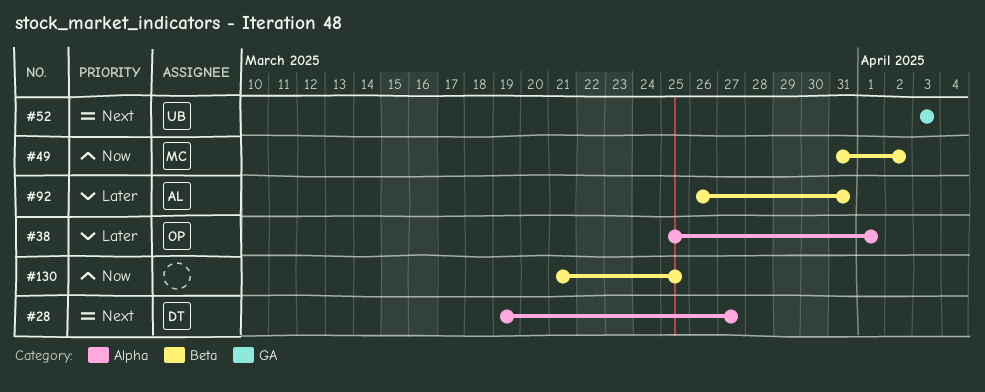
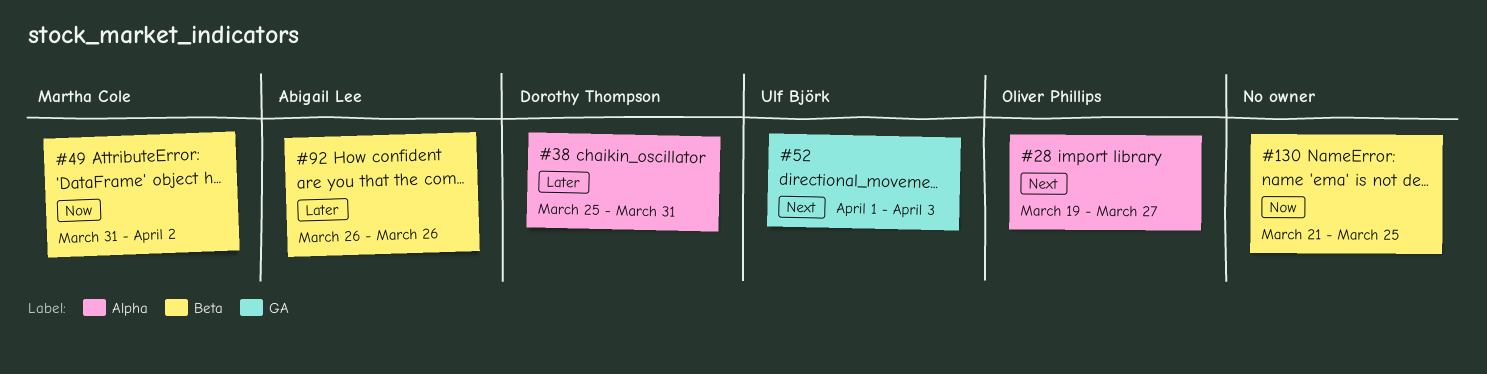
#28, owner: Dorothy Thompson -> Oliver Phillips
#38, owner: Oliver Phillips -> Dorothy Thompson
#38, due: Apr 1 -> Mar 31
#52, start: Apr 3 -> Apr 1
#92, due: Mar 31 -> Mar 26

